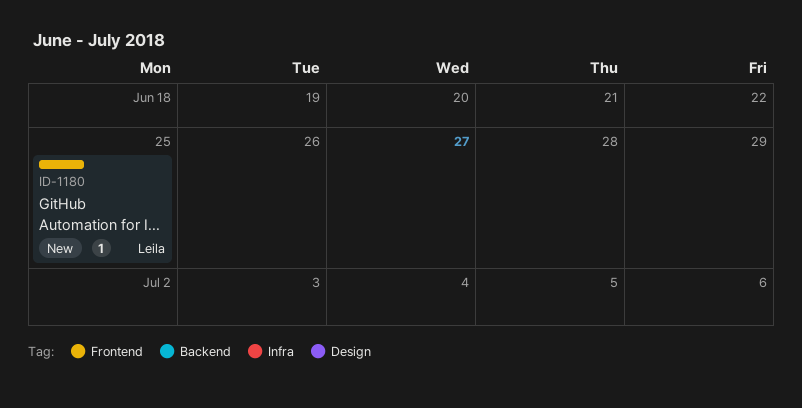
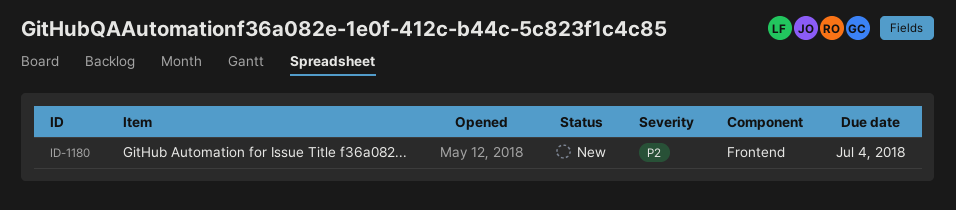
ID-1180, due: Jun 25 -> Jul 4

